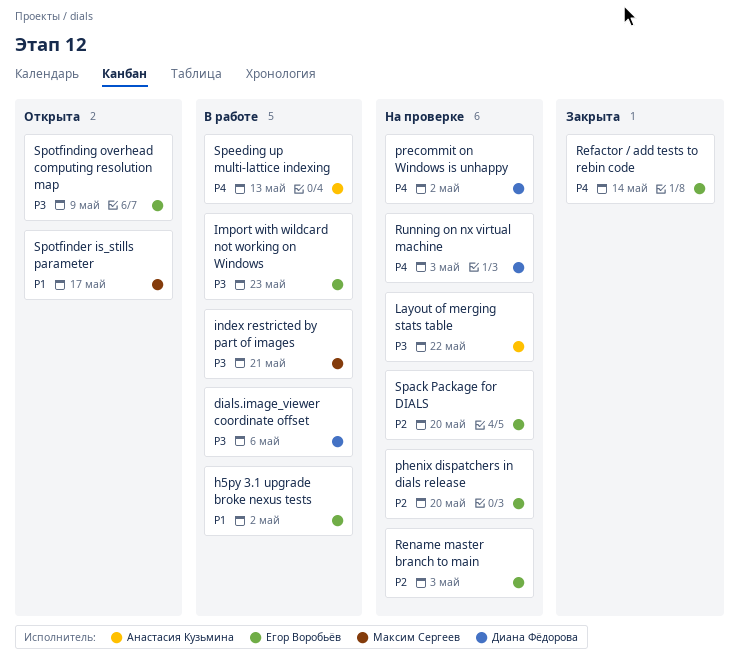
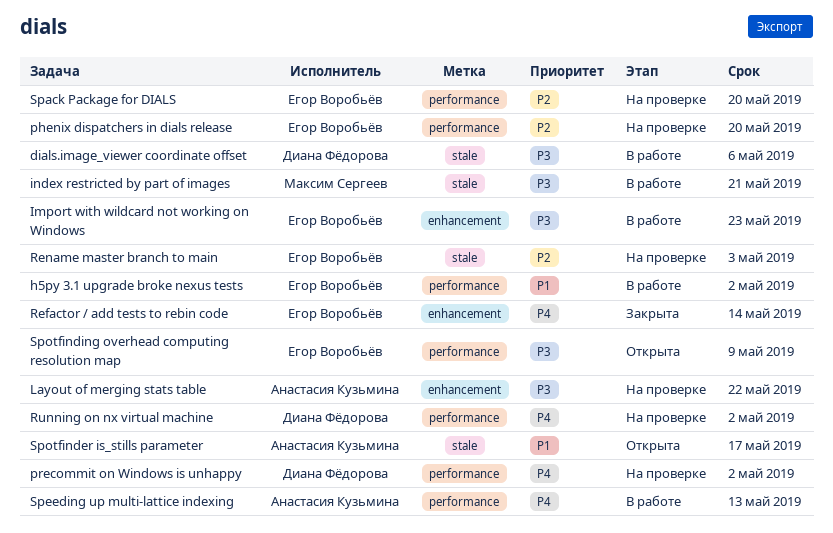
Running on nx virtual machine, due: May 3 -> May 2
Spotfinder is_stills parameter, owner: Максим Сергеев -> Анастасия Кузьмина

